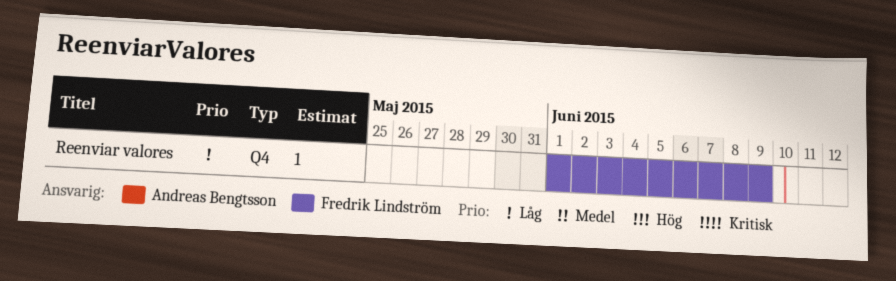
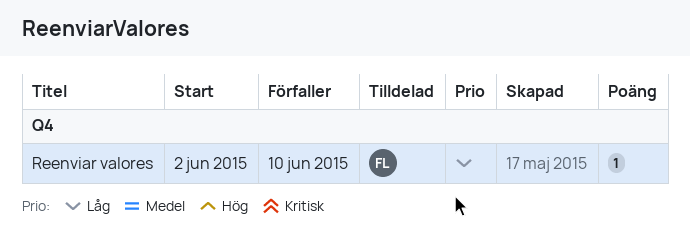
Reenviar valores, start: Jun 1 -> Jun 2
Reenviar valores, due: Jun 9 -> Jun 10

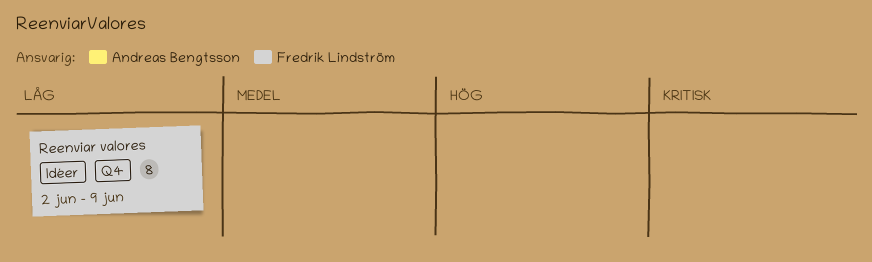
Reenviar valores, estimate: 1 -> 8
Reenviar valores, due: Jun 10 -> Jun 9

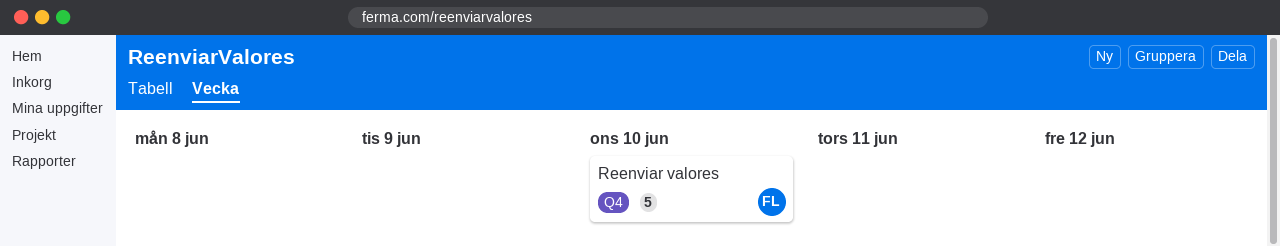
Reenviar valores, estimate: 8 -> 5
Reenviar valores, due: Jun 9 -> Jun 10

